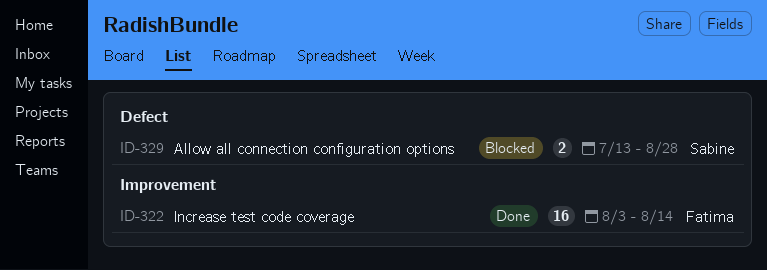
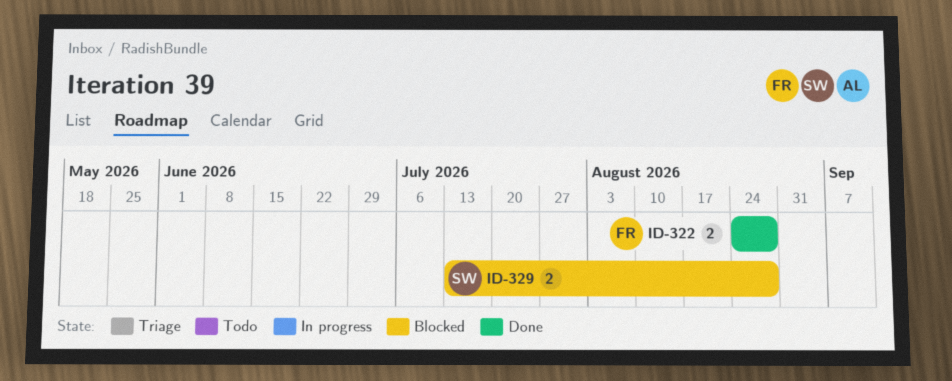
ID-322, estimate: 16 -> 2
ID-322, start: Aug 3 -> Aug 24
ID-322, due: Aug 14 -> Aug 28

